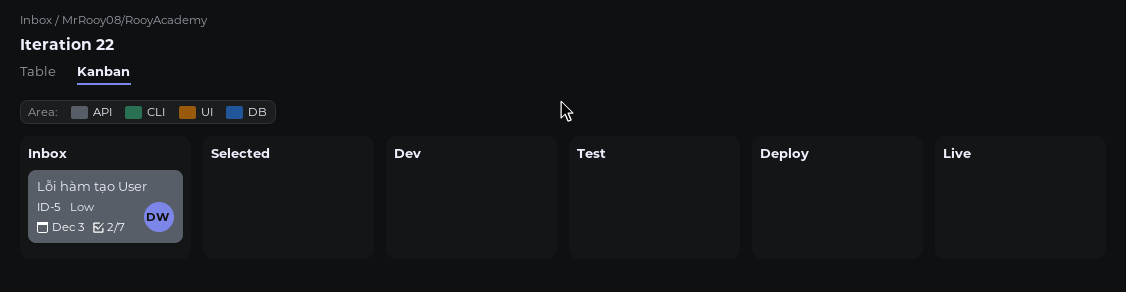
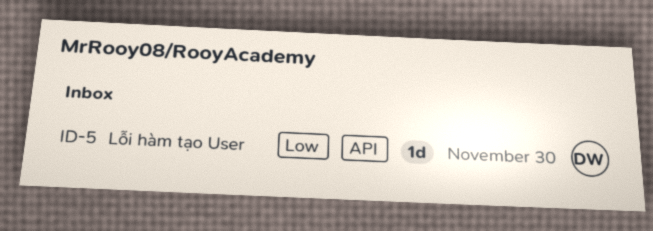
ID-5, due: Dec 3 -> Nov 30

